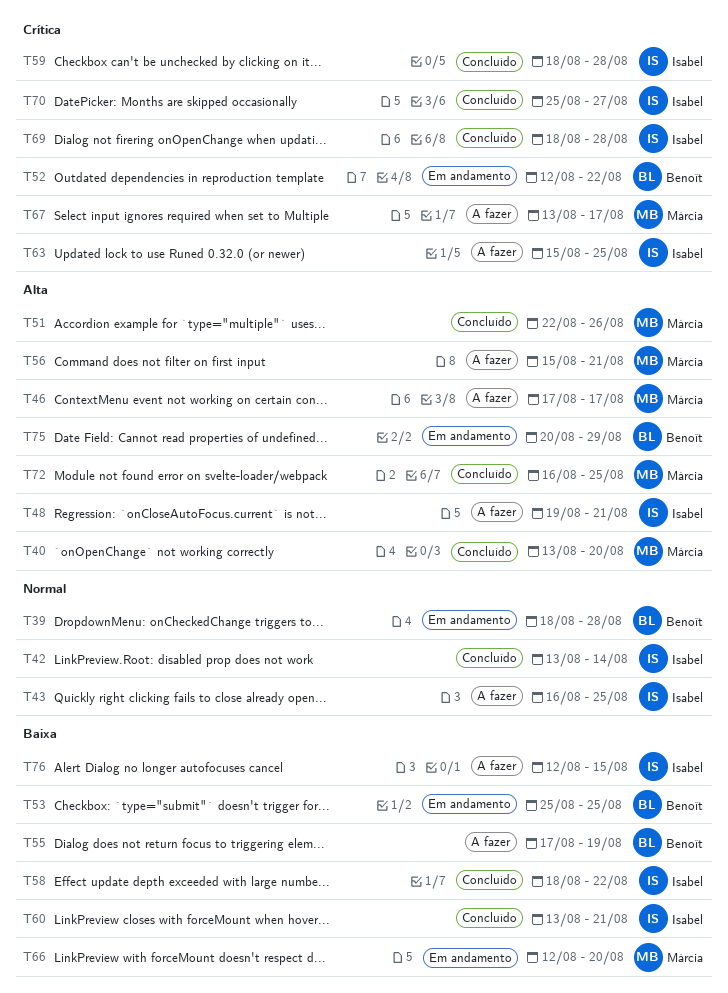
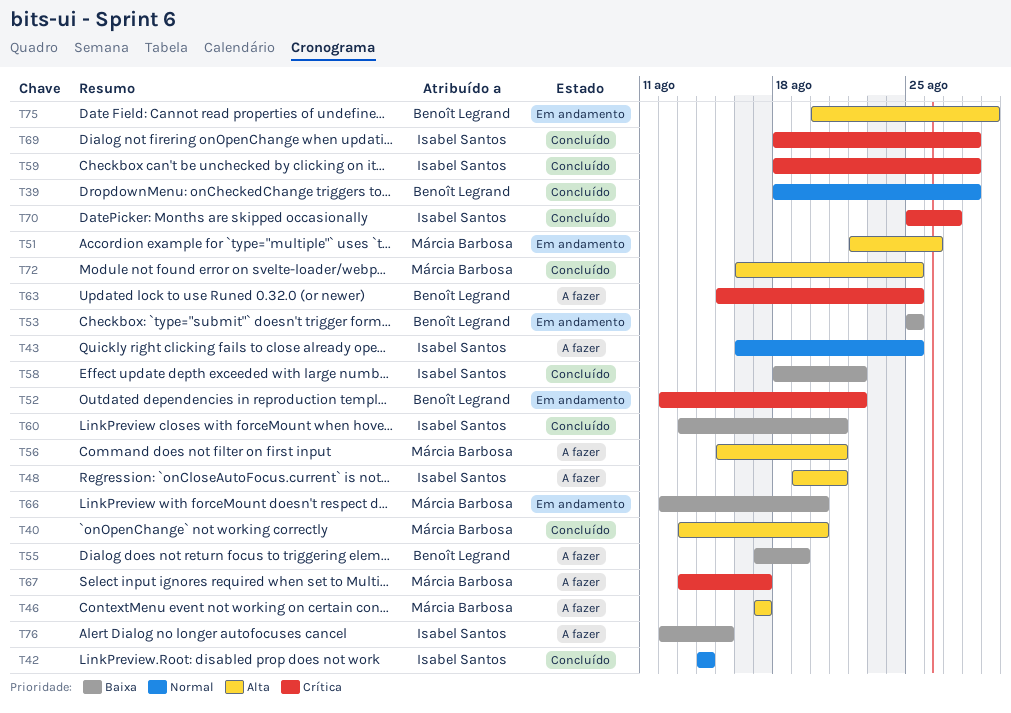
T39, status: Em andamento -> Concluído
T42, start: Aug 13 -> Aug 14
T51, status: Concluído -> Em andamento
T63, owner: Isabel Santos -> Benoît Legrand

